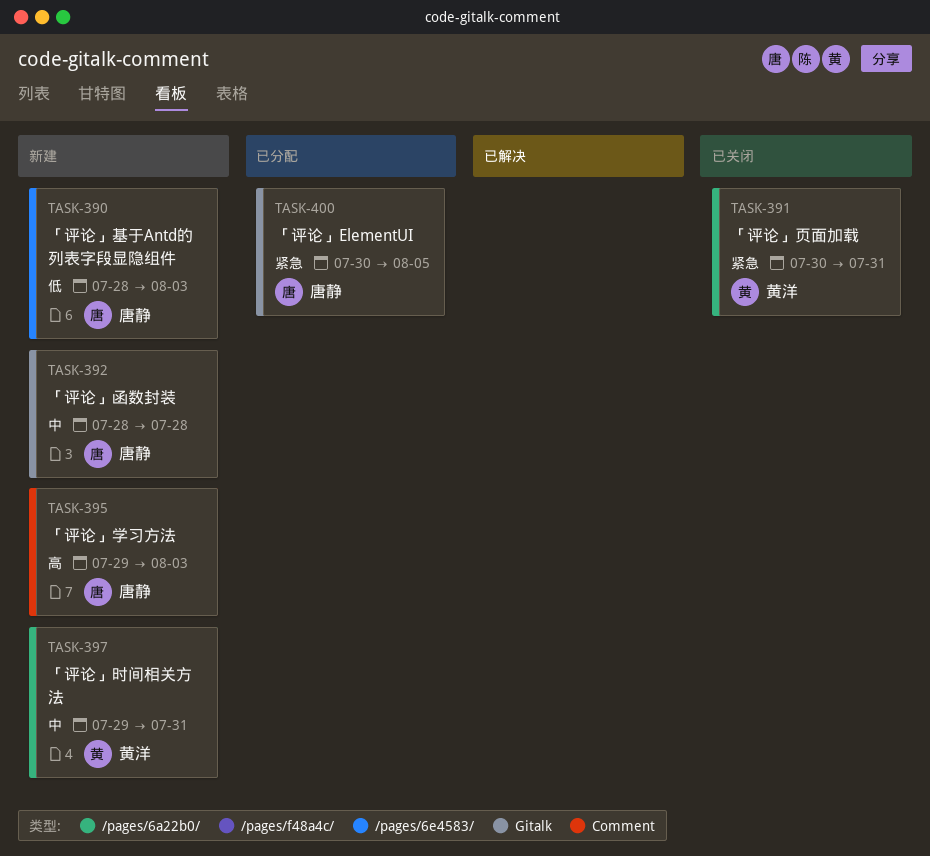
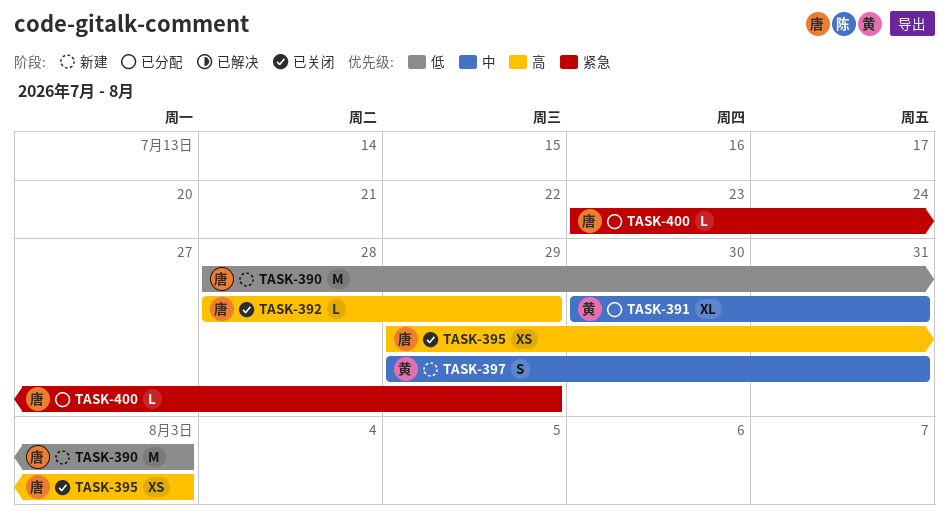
TASK-391, status: 已关闭 -> 已分配
TASK-391, priority: 紧急 -> 中
TASK-392, status: 新建 -> 已关闭
TASK-392, priority: 中 -> 高
TASK-392, due: Jul 28 -> Jul 29
TASK-395, status: 新建 -> 已关闭
TASK-400, start: Jul 30 -> Jul 23
TASK-400, due: Aug 5 -> Jul 29

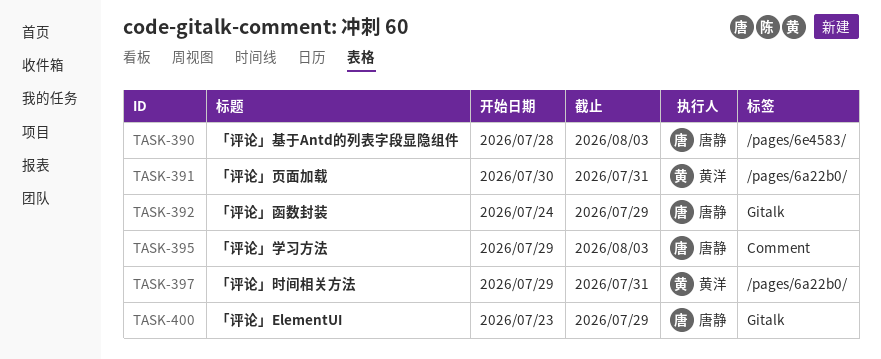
TASK-392, start: Jul 28 -> Jul 24

